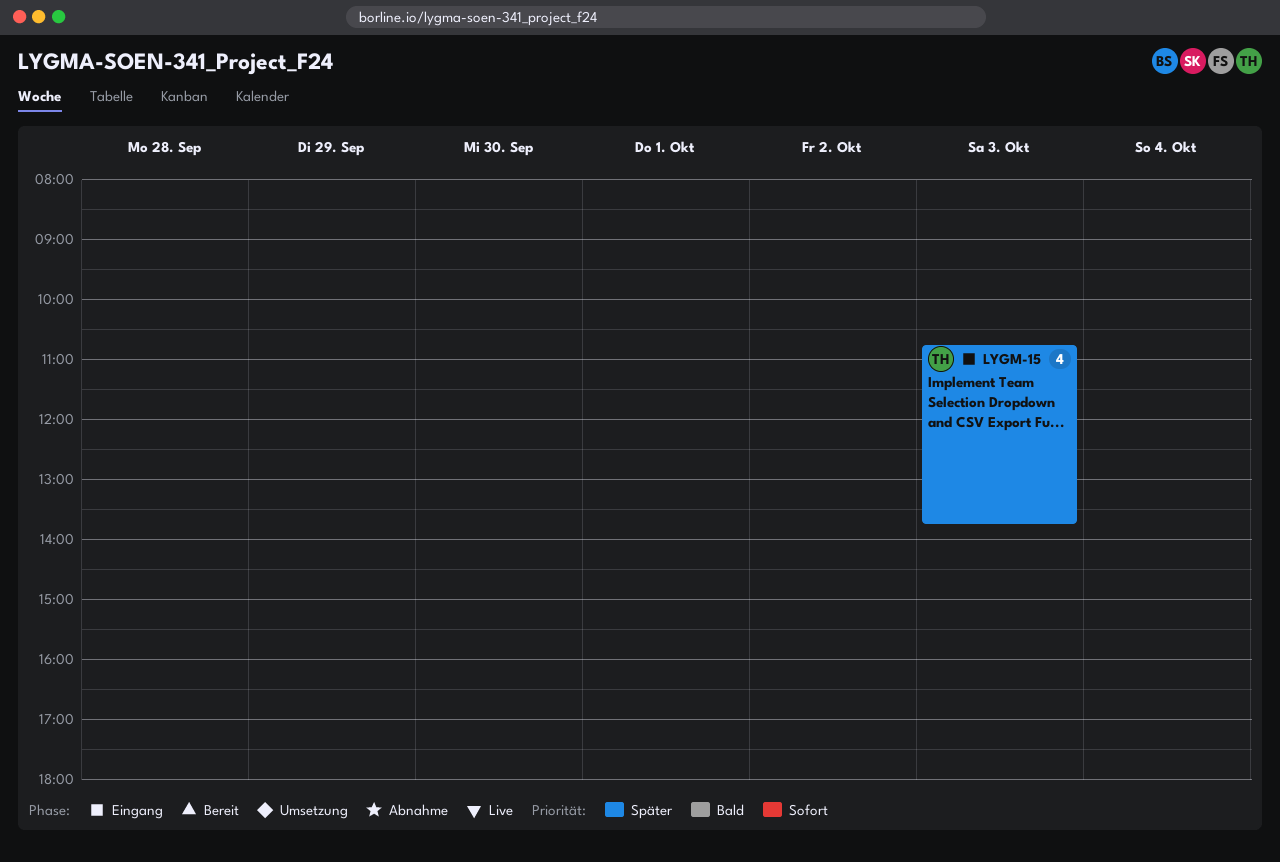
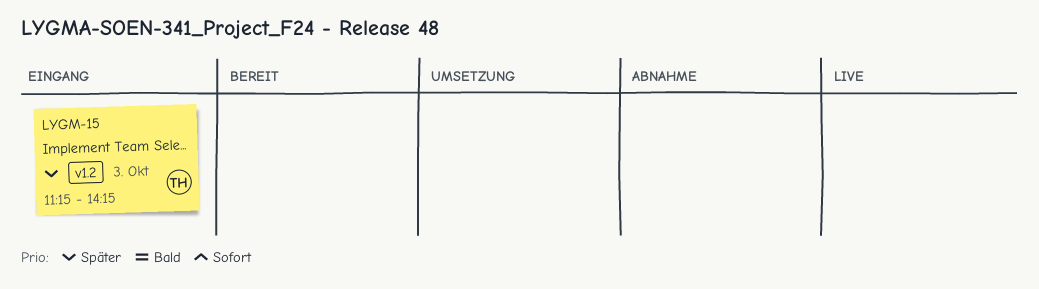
LYGM-15, begins: 10:45 -> 11:15
LYGM-15, ends: 13:45 -> 14:15

